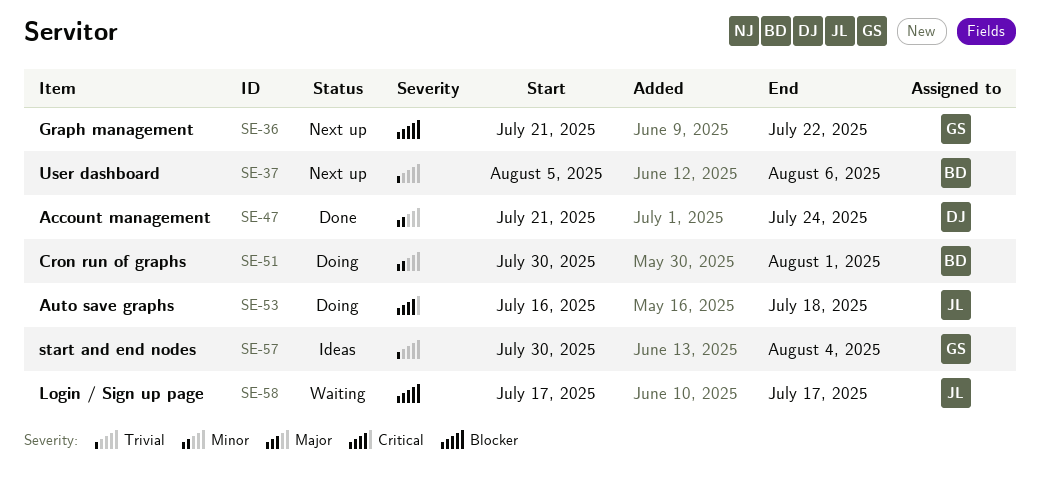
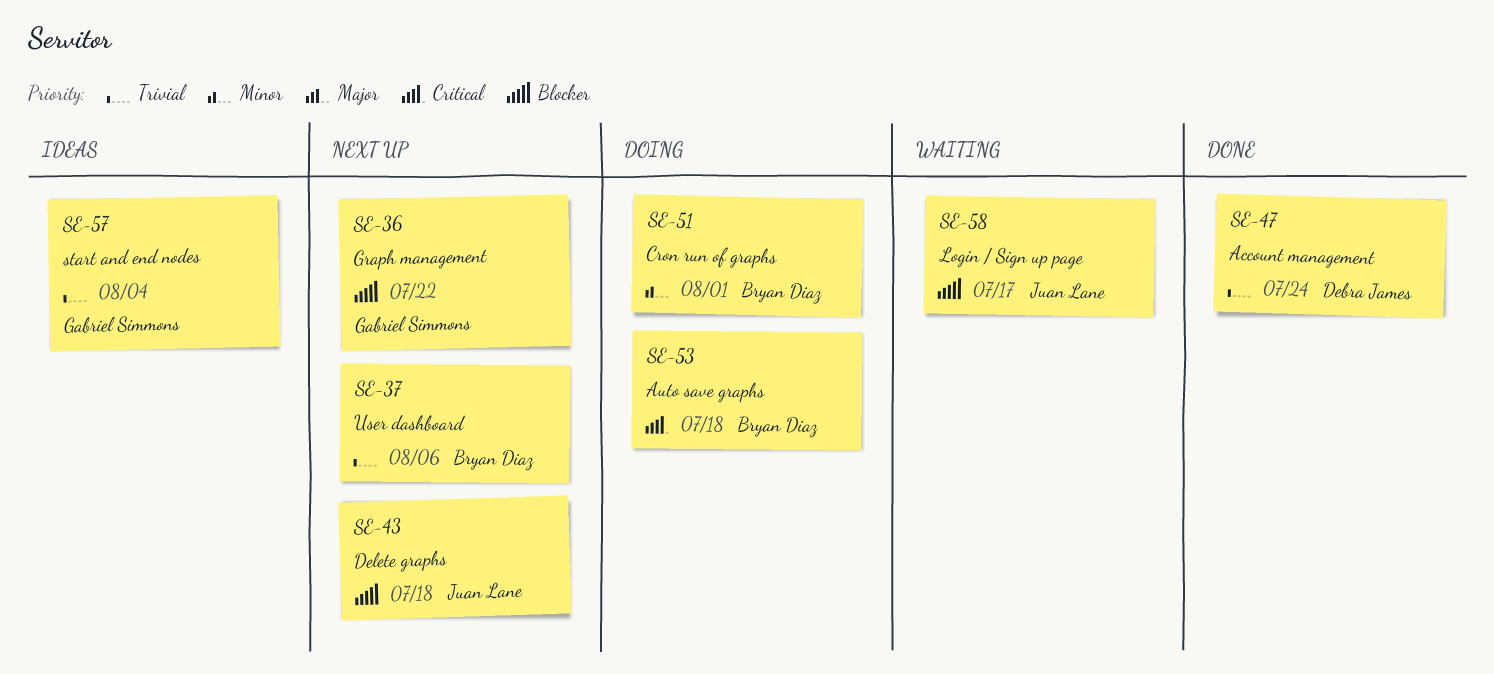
SE-43: none -> present
SE-47, priority: Minor -> Trivial
SE-53, owner: Juan Lane -> Bryan Diaz

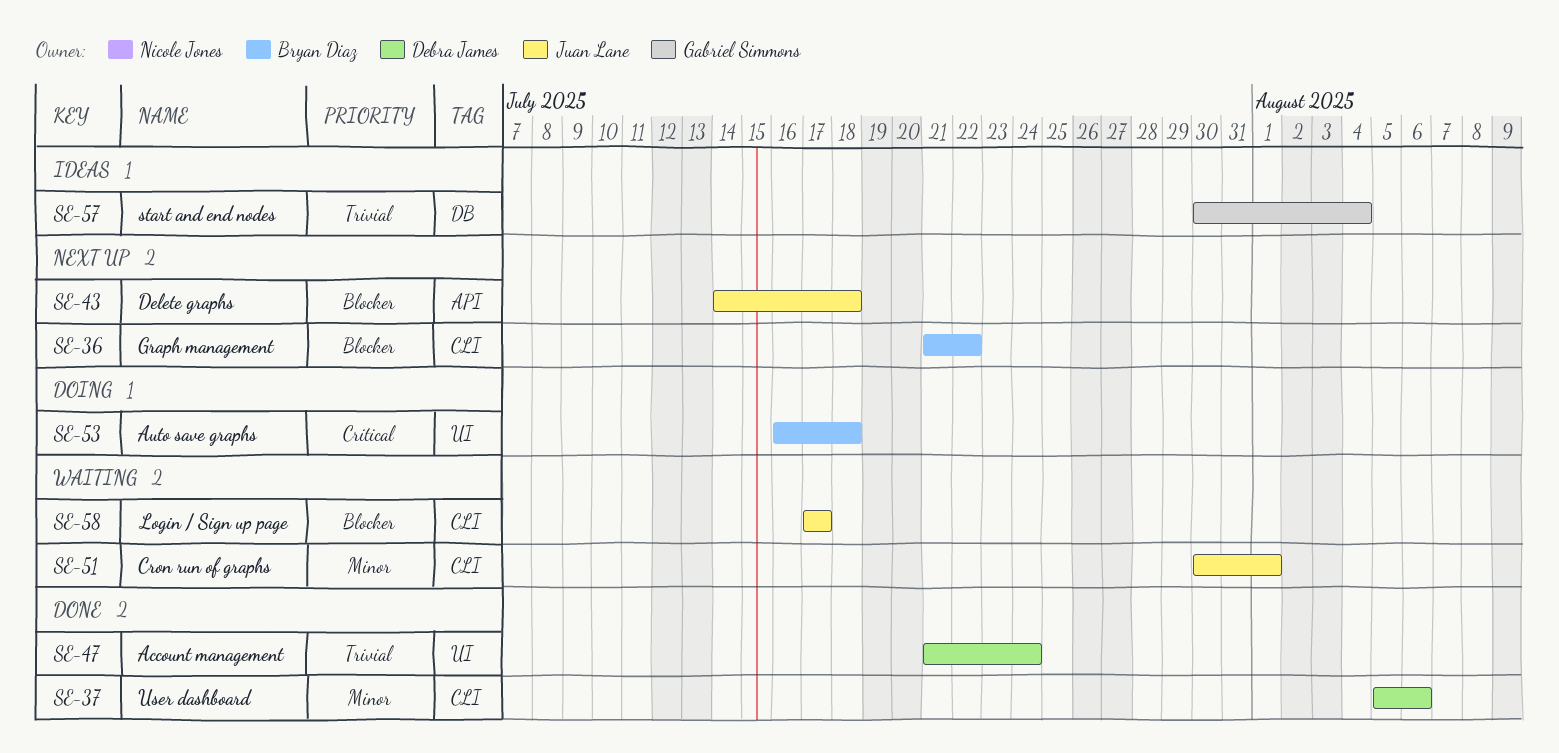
SE-36, owner: Gabriel Simmons -> Bryan Diaz
SE-37, status: Next up -> Done
SE-37, owner: Bryan Diaz -> Debra James
SE-37, priority: Trivial -> Minor
SE-51, status: Doing -> Waiting
SE-51, owner: Bryan Diaz -> Juan Lane

